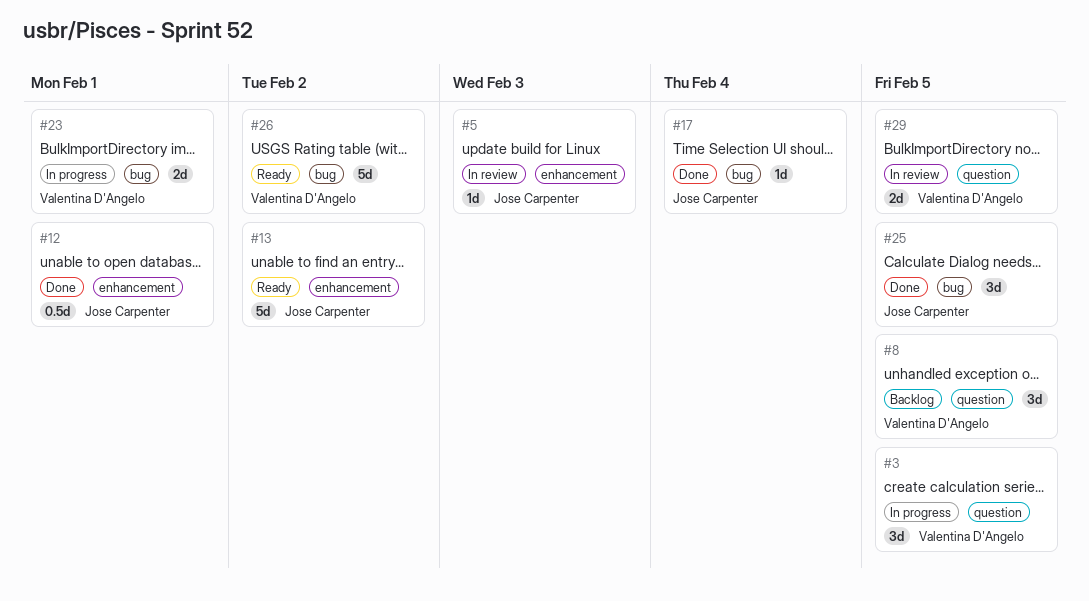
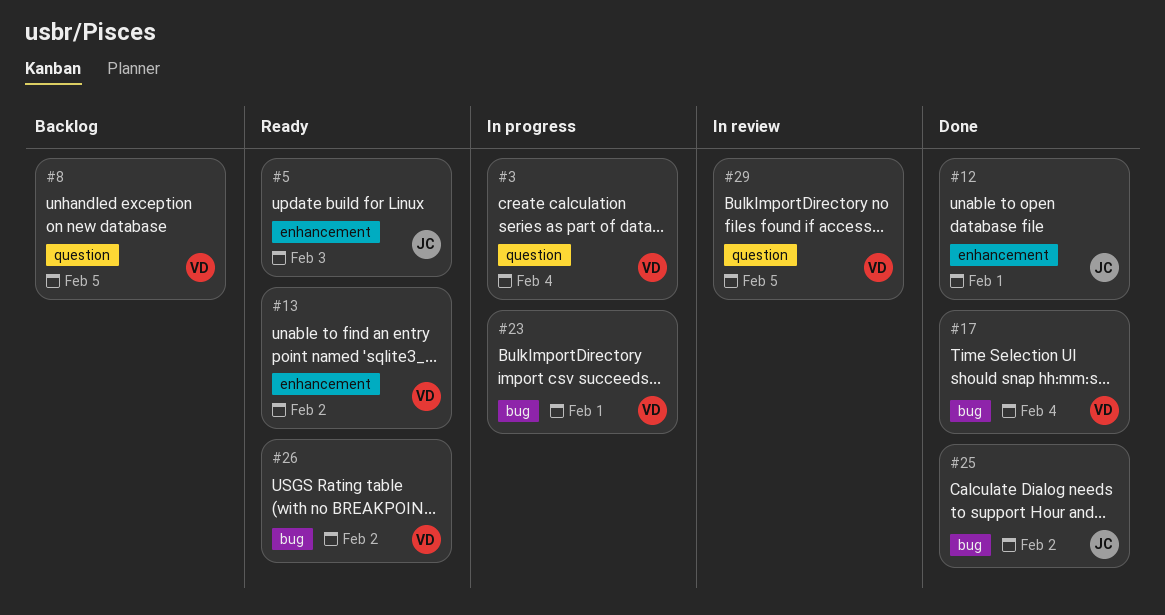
#3, due: Feb 5 -> Feb 4
#5, status: In review -> Ready
#13, owner: Jose Carpenter -> Valentina D'Angelo
#17, owner: Jose Carpenter -> Valentina D'Angelo
#25, due: Feb 5 -> Feb 2

